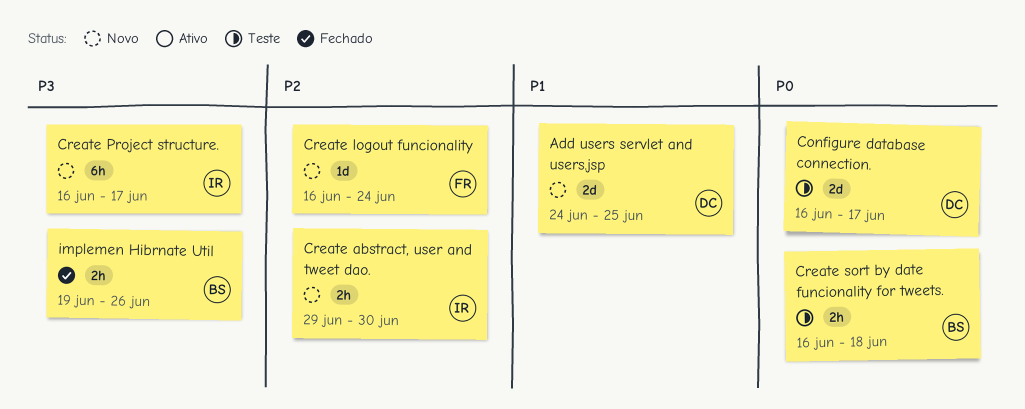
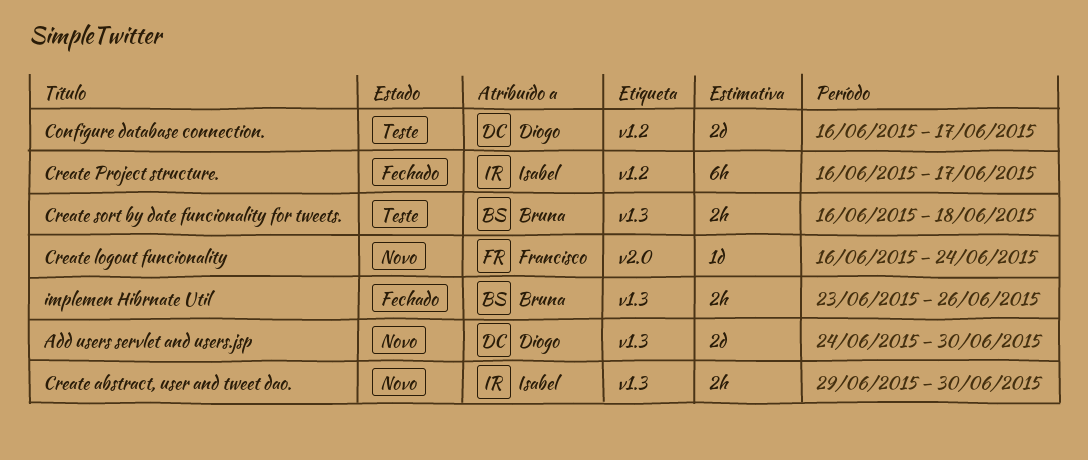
Add users servlet and users.jsp, due: Jun 25 -> Jun 30
Create Project structure., status: Novo -> Fechado
implemen Hibrnate Util, start: Jun 19 -> Jun 23

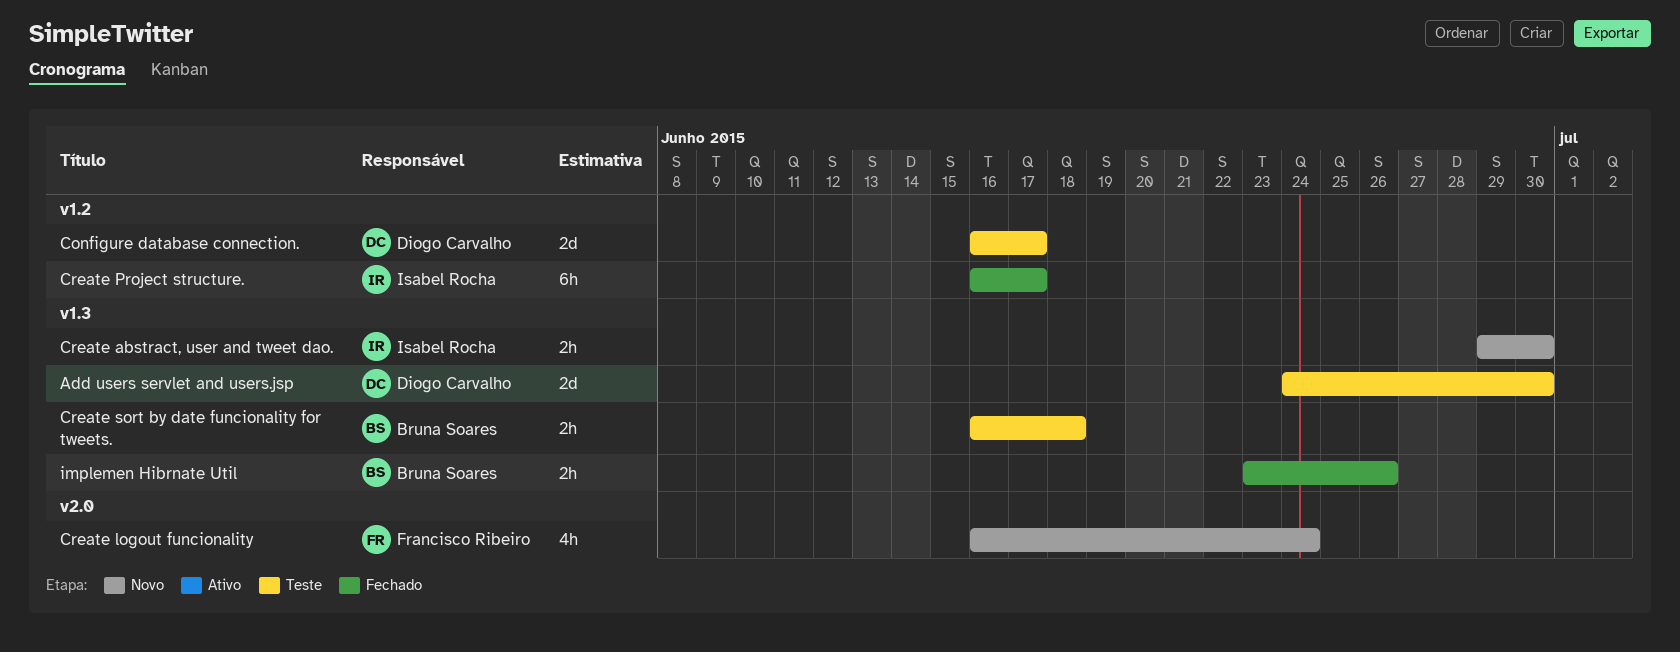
Add users servlet and users.jsp, status: Novo -> Teste
Create logout funcionality, estimate: 1d -> 4h

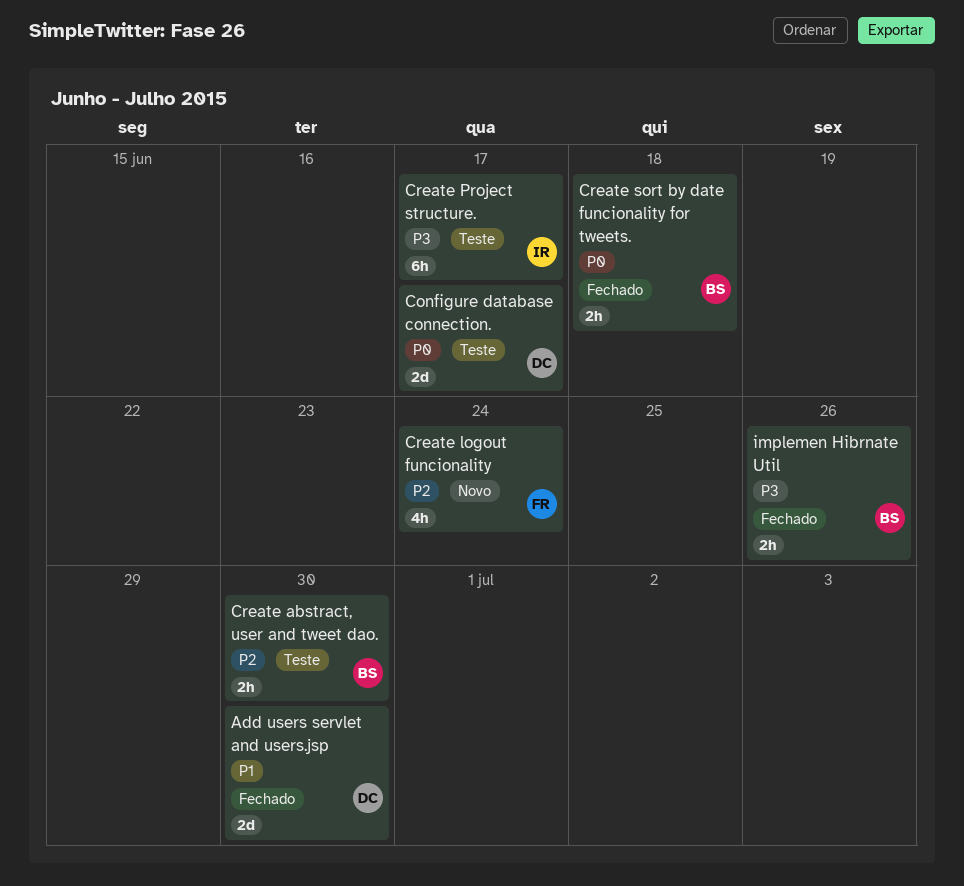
Add users servlet and users.jsp, status: Teste -> Fechado
Create abstract, user and tweet dao., status: Novo -> Teste
Create abstract, user and tweet dao., owner: Isabel Rocha -> Bruna Soares
Create Project structure., status: Fechado -> Teste
Create sort by date funcionality for tweets., status: Teste -> Fechado

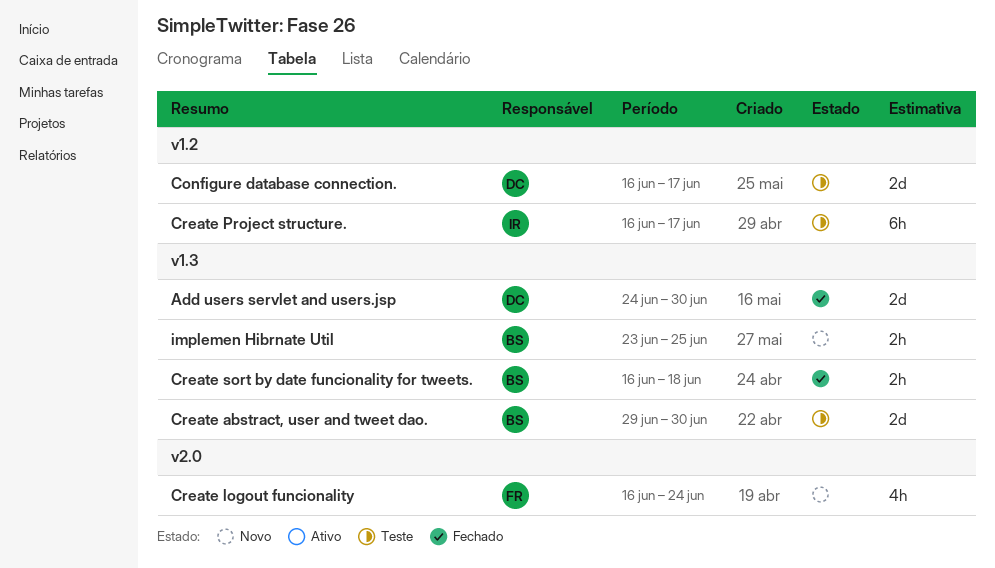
Create abstract, user and tweet dao., estimate: 2h -> 2d
implemen Hibrnate Util, status: Fechado -> Novo
implemen Hibrnate Util, due: Jun 26 -> Jun 25

